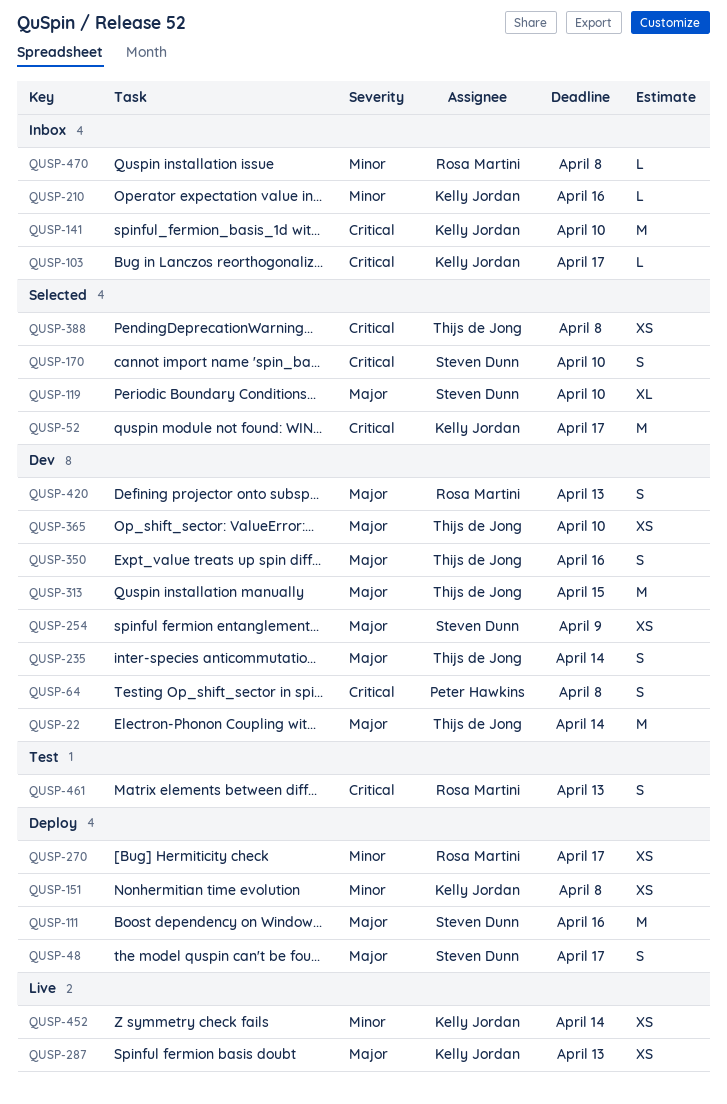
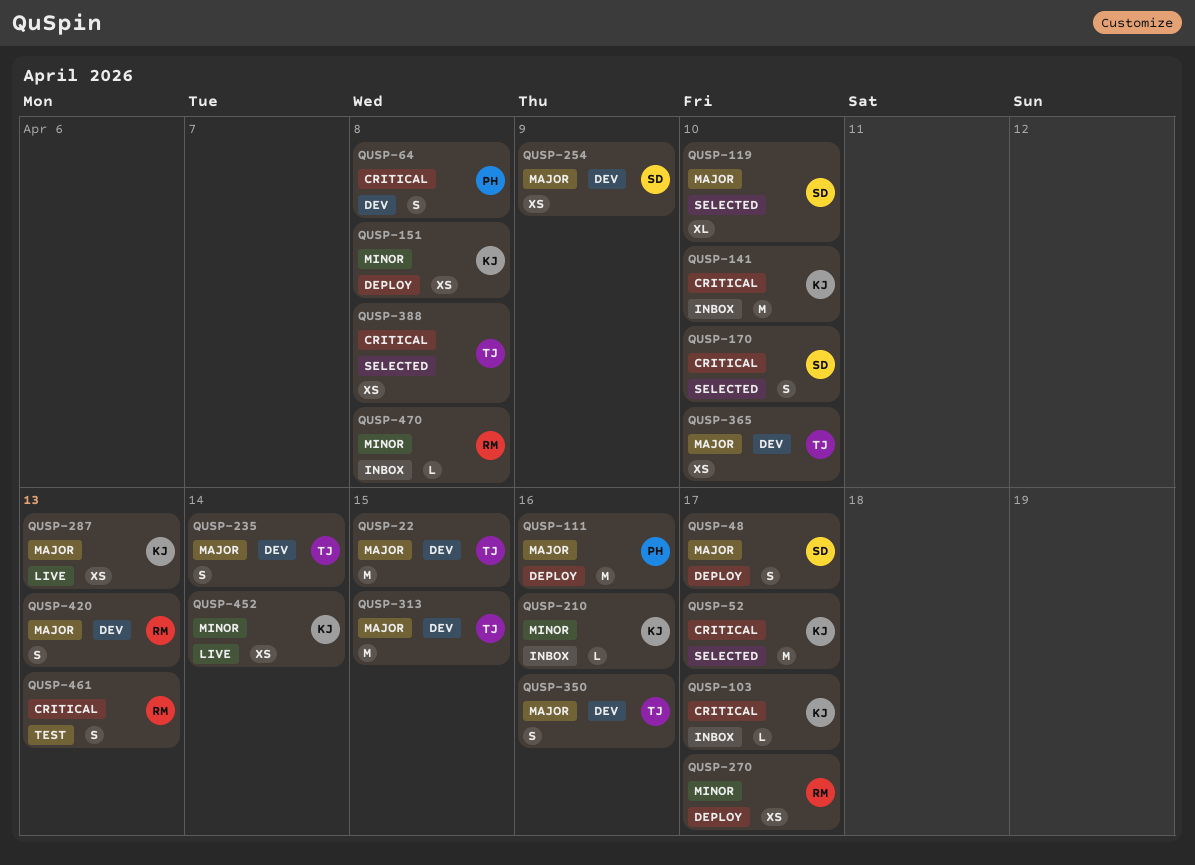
QUSP-22, due: Apr 14 -> Apr 15
QUSP-111, owner: Steven Dunn -> Peter Hawkins

